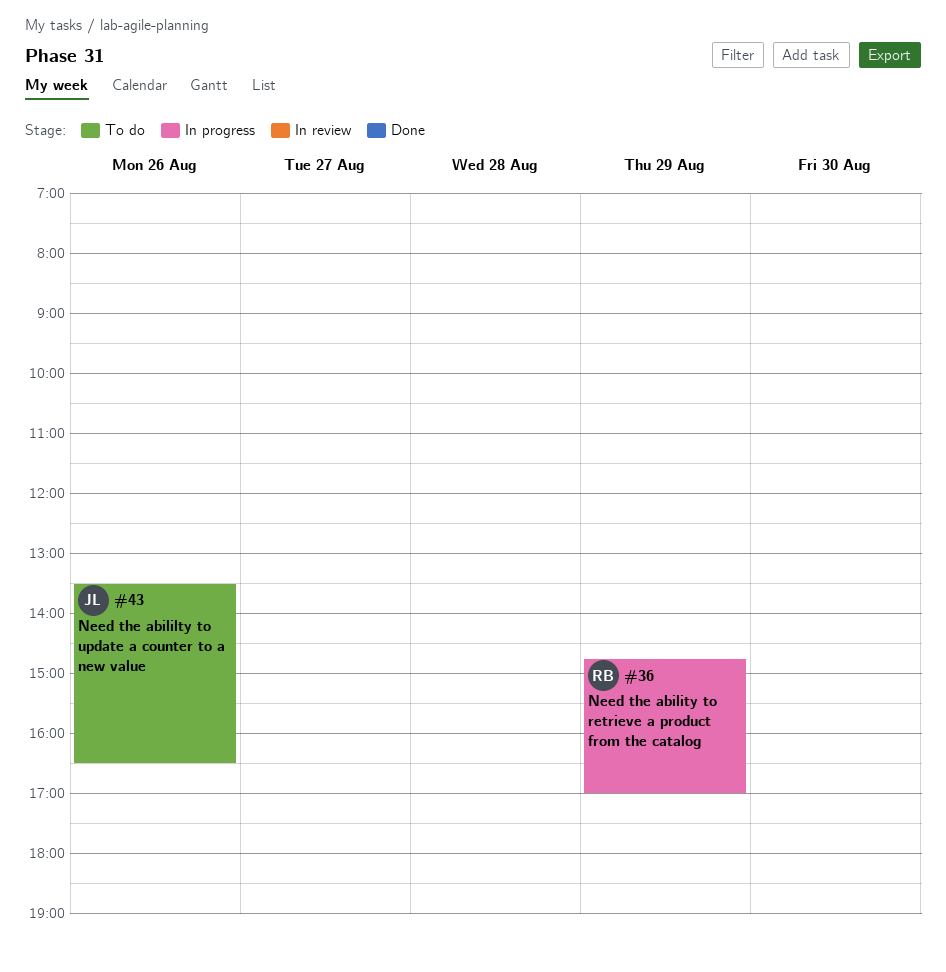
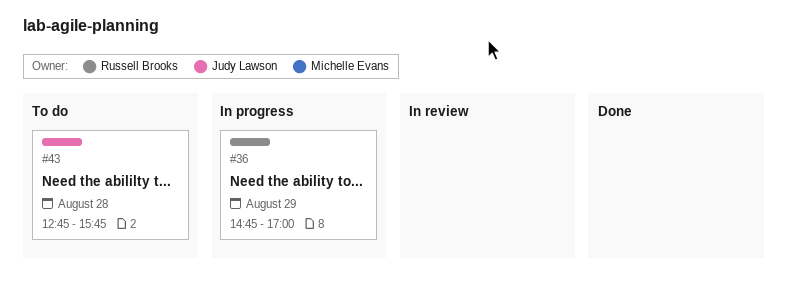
#43, day: Aug 26 -> Aug 28
#43, begins: 13:30 -> 12:45
#43, ends: 16:30 -> 15:45

